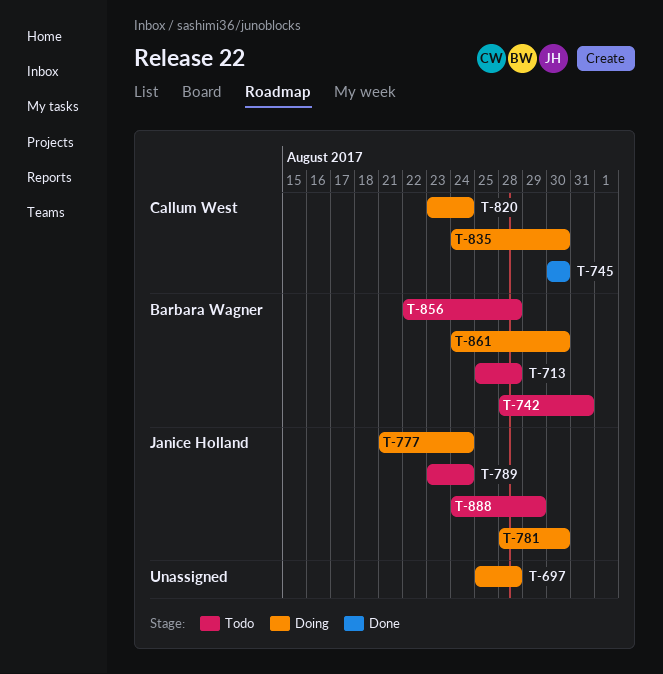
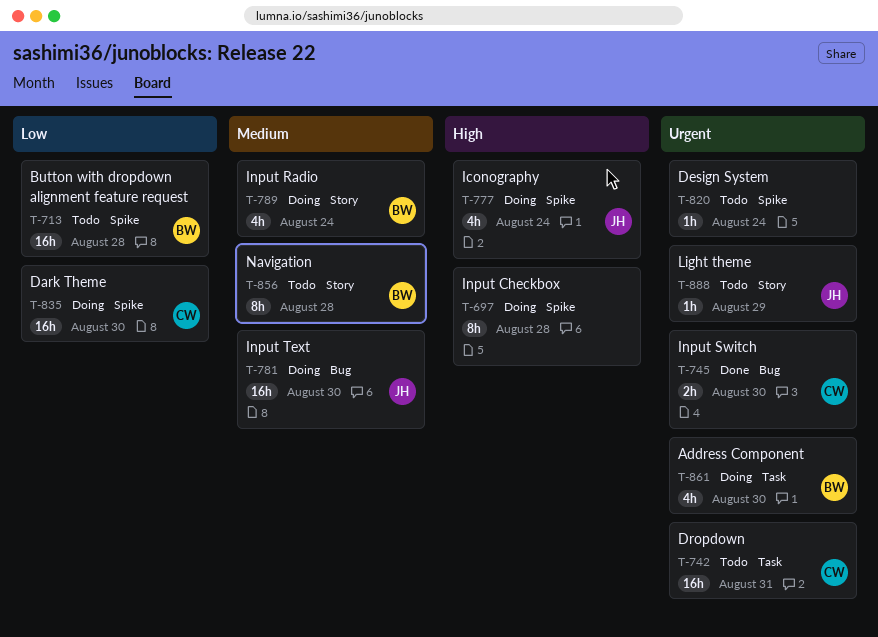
T-742, owner: Barbara Wagner -> Callum West
T-789, status: Todo -> Doing
T-789, owner: Janice Holland -> Barbara Wagner
T-820, status: Doing -> Todo
T-820, owner: Callum West -> none

